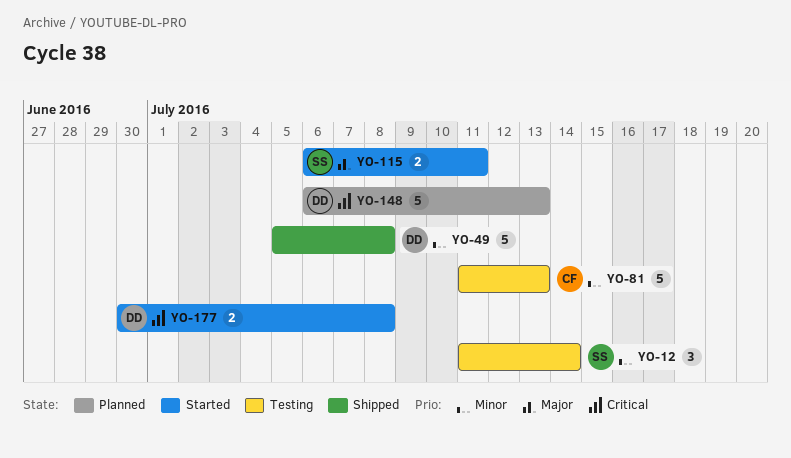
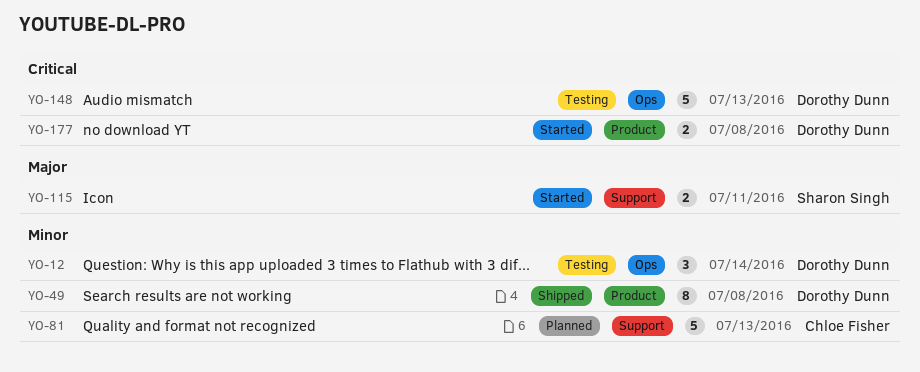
YO-12, owner: Sharon Singh -> Dorothy Dunn
YO-49, estimate: 5 -> 8
YO-81, status: Testing -> Planned
YO-148, status: Planned -> Testing

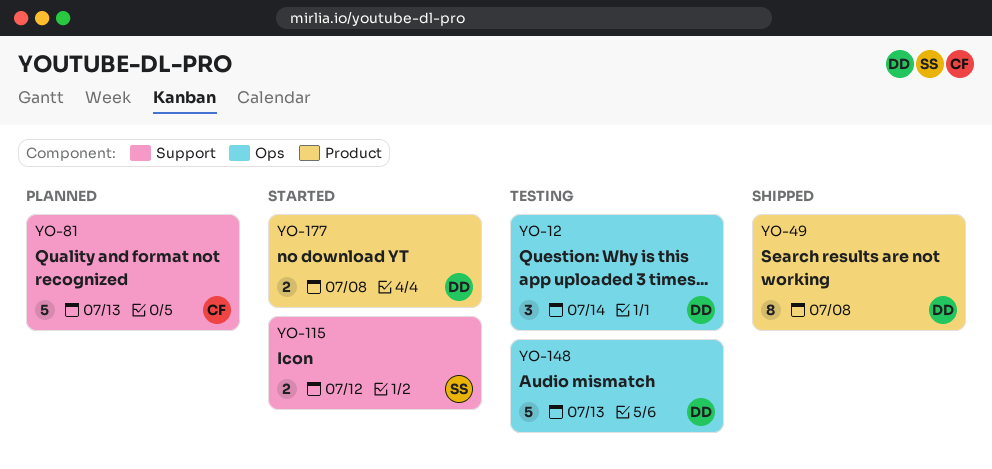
YO-115, due: Jul 11 -> Jul 12

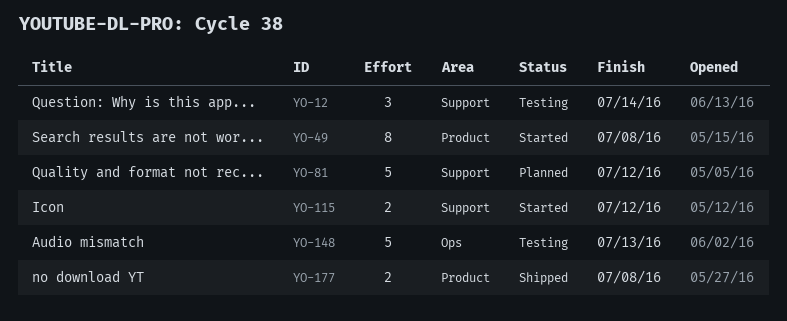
YO-12, label: Ops -> Support
YO-49, status: Shipped -> Started
YO-81, due: Jul 13 -> Jul 12
YO-177, status: Started -> Shipped

